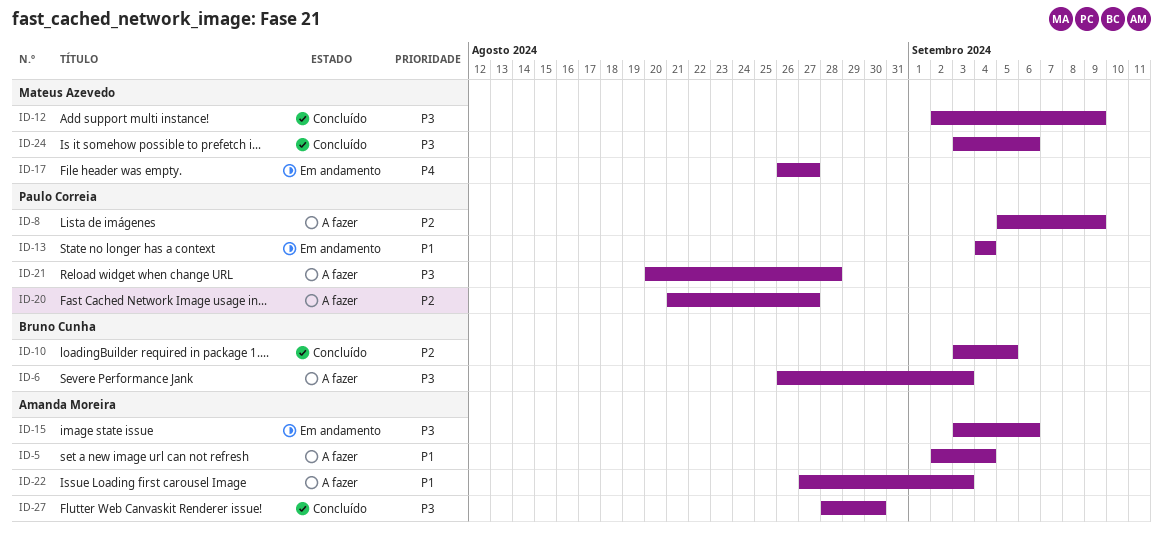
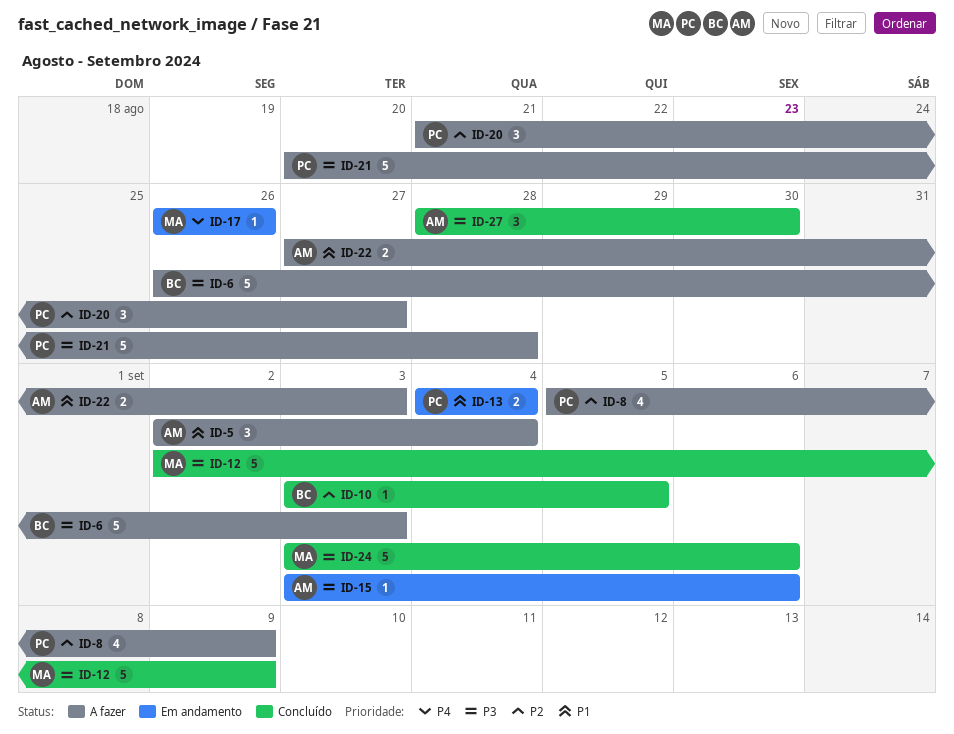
ID-17, due: Aug 27 -> Aug 26

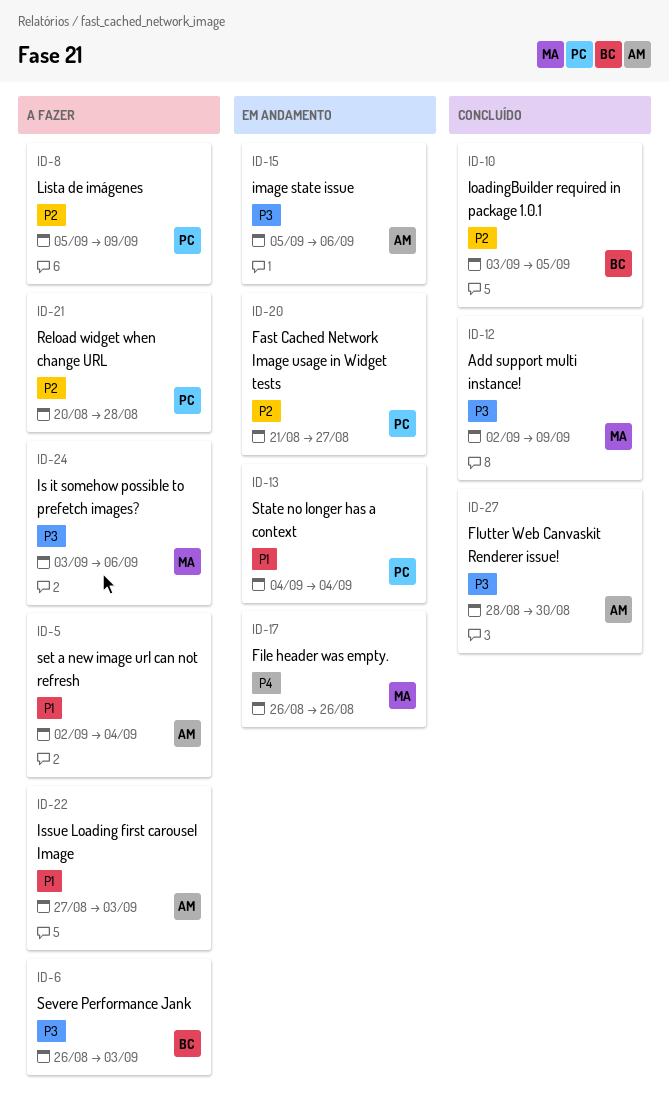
ID-15, start: Sep 3 -> Sep 5
ID-20, status: A fazer -> Em andamento
ID-21, priority: P3 -> P2
ID-24, status: Concluído -> A fazer

